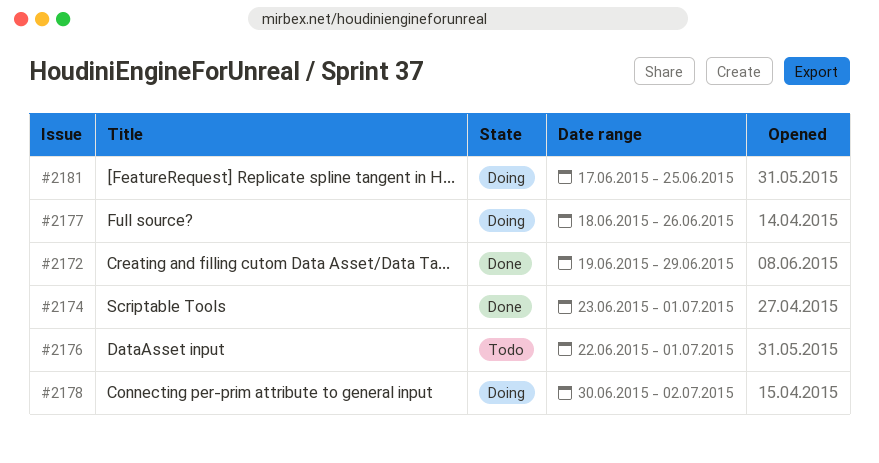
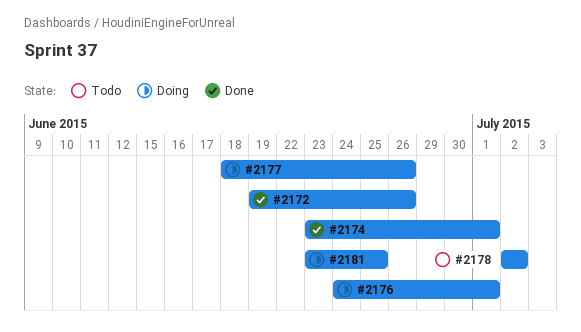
#2172, due: Jun 29 -> Jun 26
#2176, status: Todo -> Doing
#2176, start: Jun 22 -> Jun 24
#2178, status: Doing -> Todo
#2178, start: Jun 30 -> Jul 2
#2181, start: Jun 17 -> Jun 23

